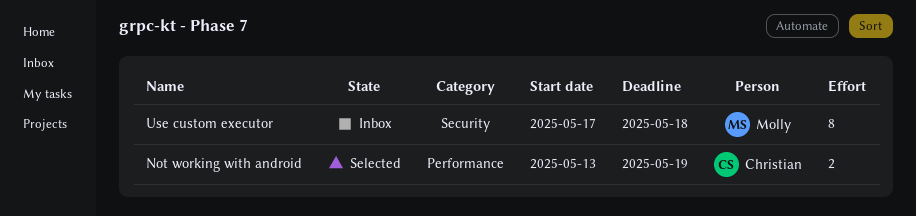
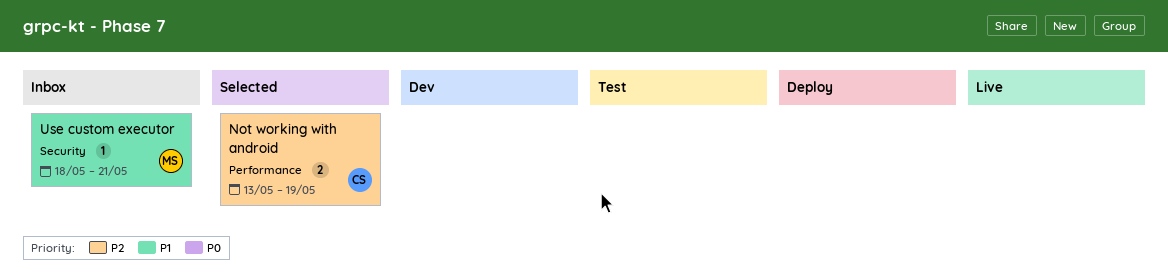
Use custom executor, estimate: 8 -> 1
Use custom executor, start: May 17 -> May 18
Use custom executor, due: May 18 -> May 21

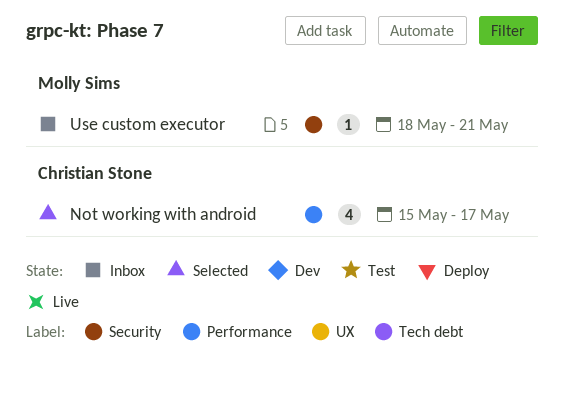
Not working with android, estimate: 2 -> 4
Not working with android, start: May 13 -> May 15
Not working with android, due: May 19 -> May 17

